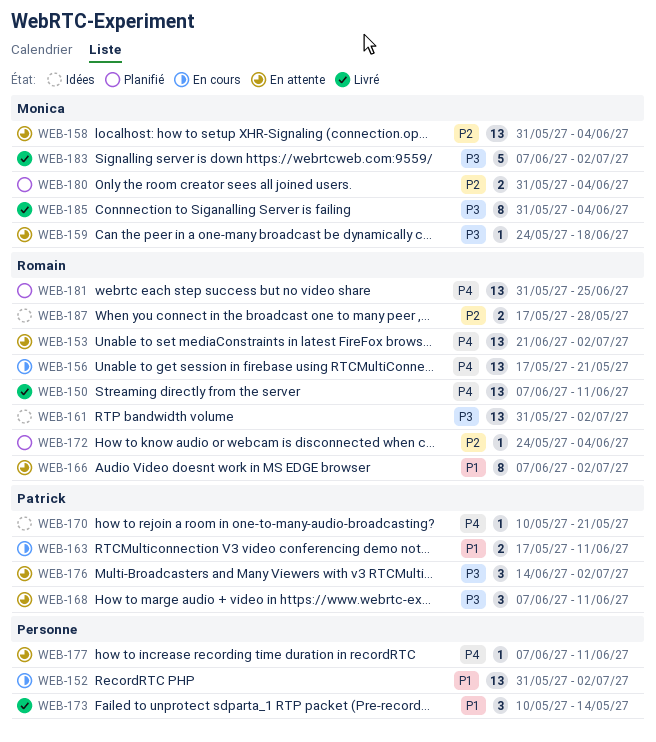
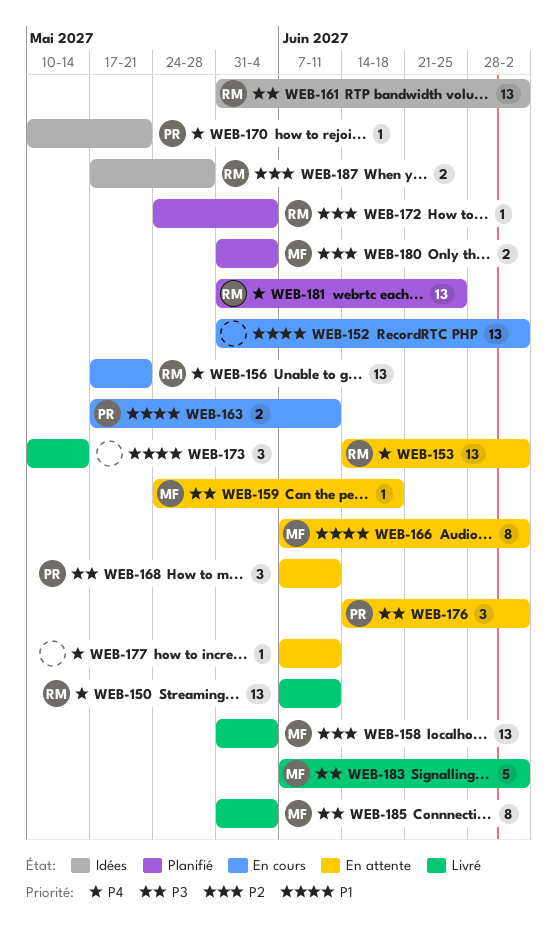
WEB-153, start: Jun 21 -> Jun 14
WEB-158, status: En attente -> Livré
WEB-166, owner: Romain -> Monica

